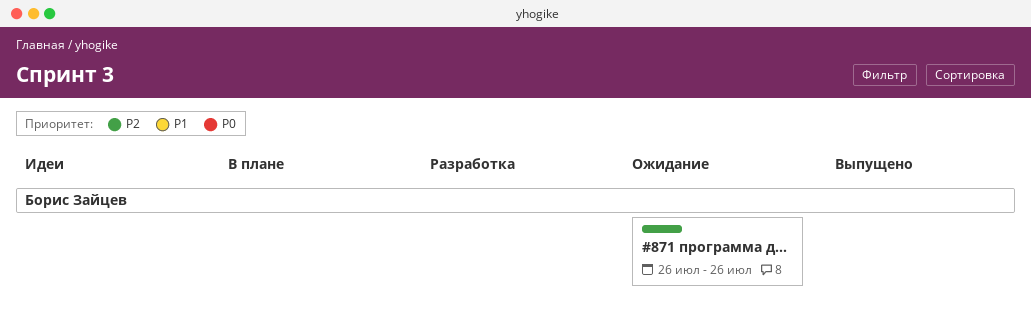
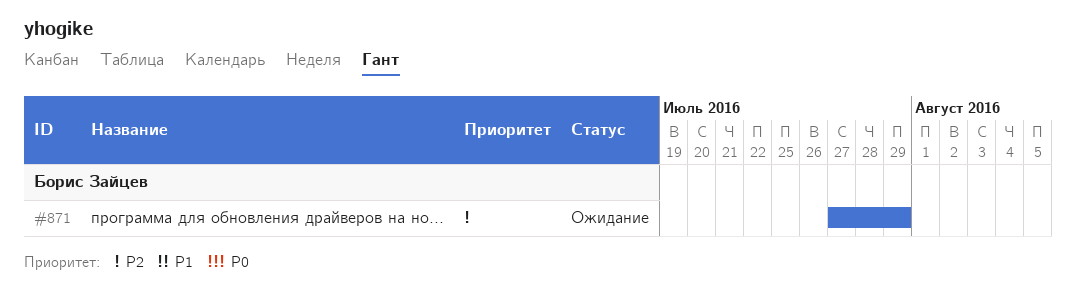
#871, start: Jul 26 -> Jul 27
#871, due: Jul 26 -> Jul 29

